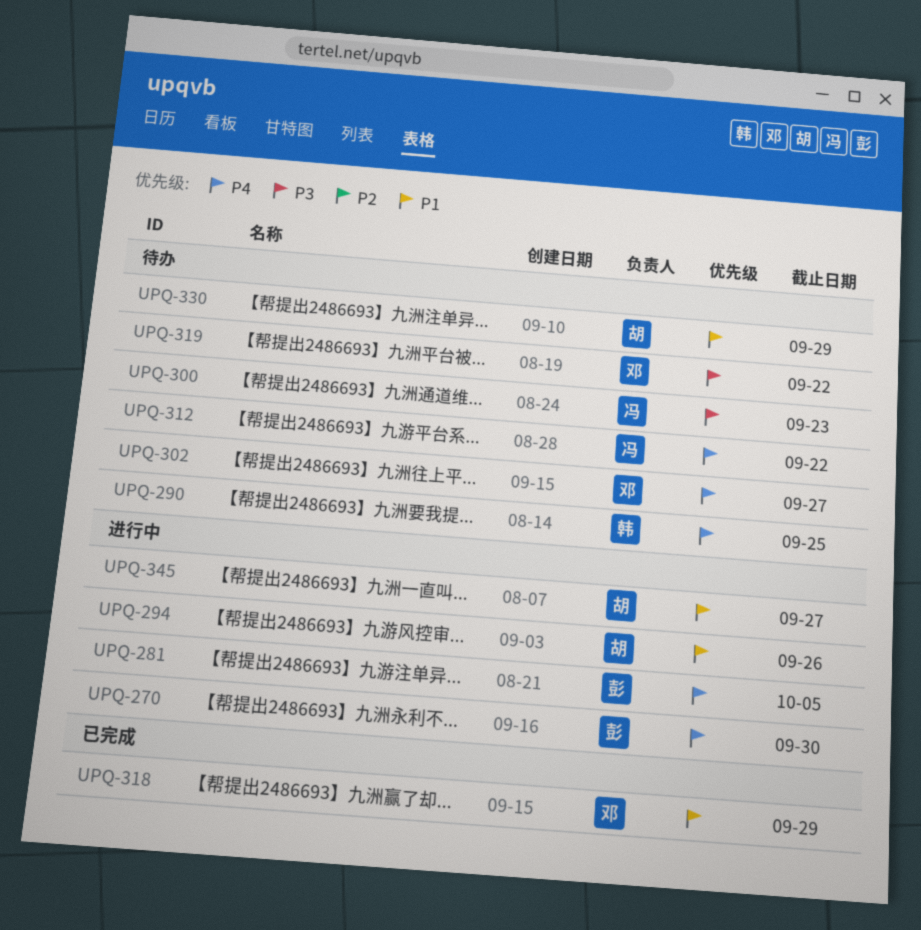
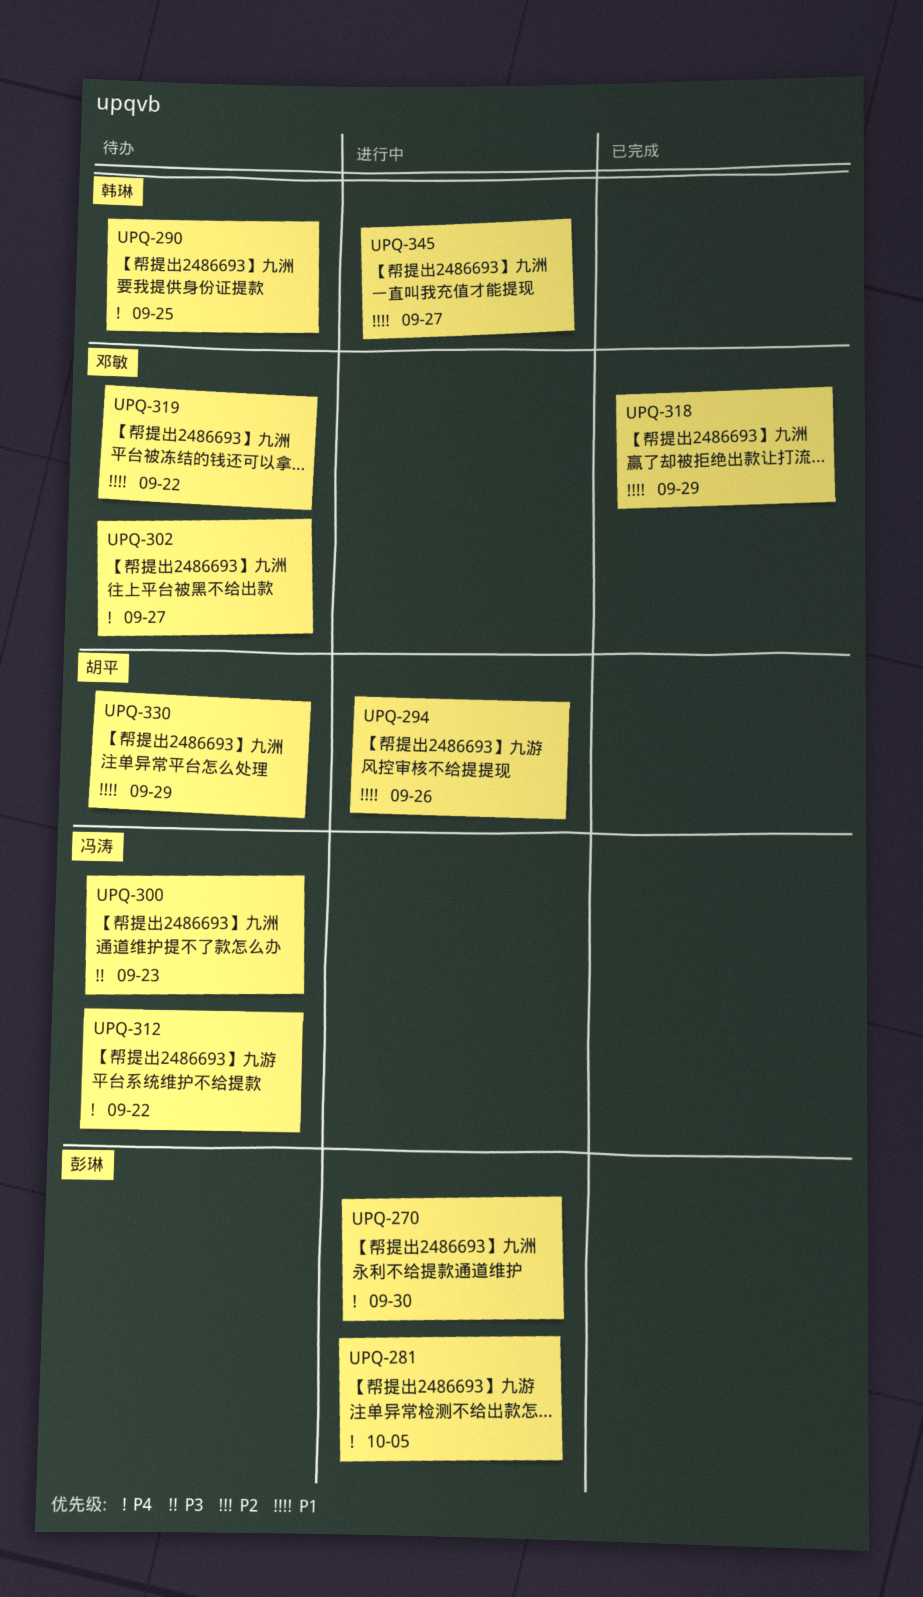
UPQ-319, priority: P3 -> P1
UPQ-345, owner: 胡平 -> 韩琳

